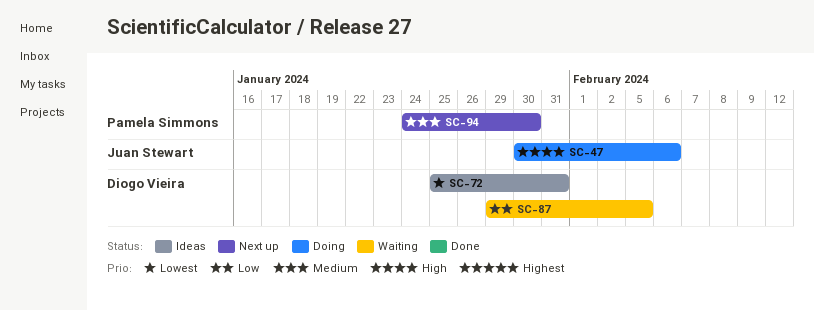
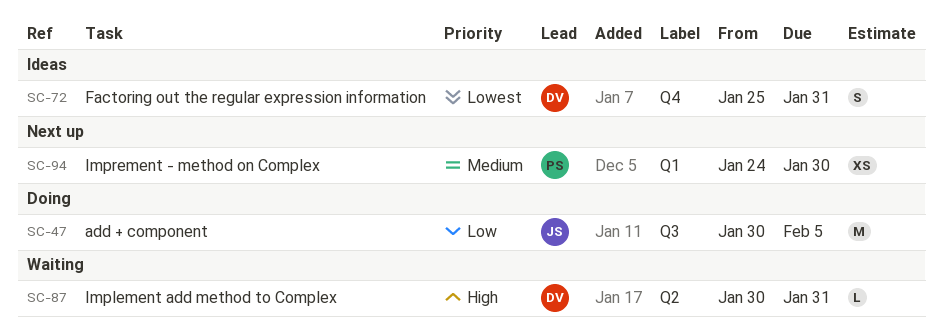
SC-47, priority: High -> Low
SC-47, due: Feb 6 -> Feb 5
SC-87, priority: Low -> High
SC-87, start: Jan 29 -> Jan 30
SC-87, due: Feb 5 -> Jan 31

